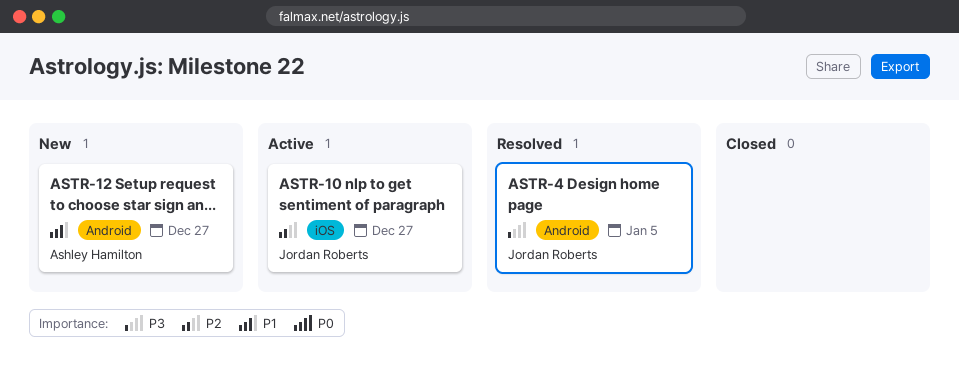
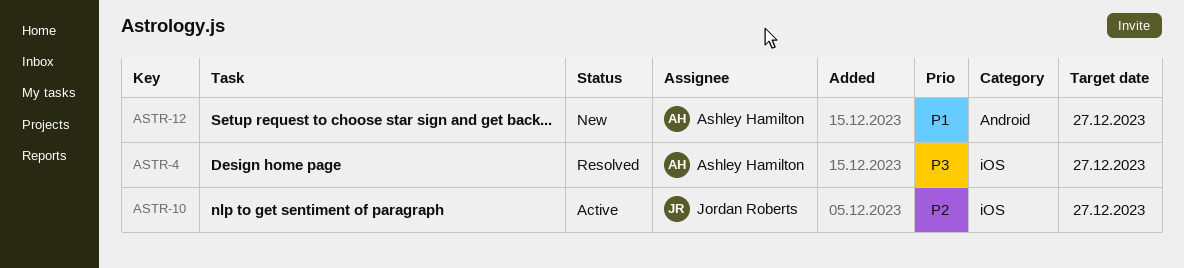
ASTR-4, owner: Jordan Roberts -> Ashley Hamilton
ASTR-4, label: Android -> iOS
ASTR-4, due: Jan 5 -> Dec 27

